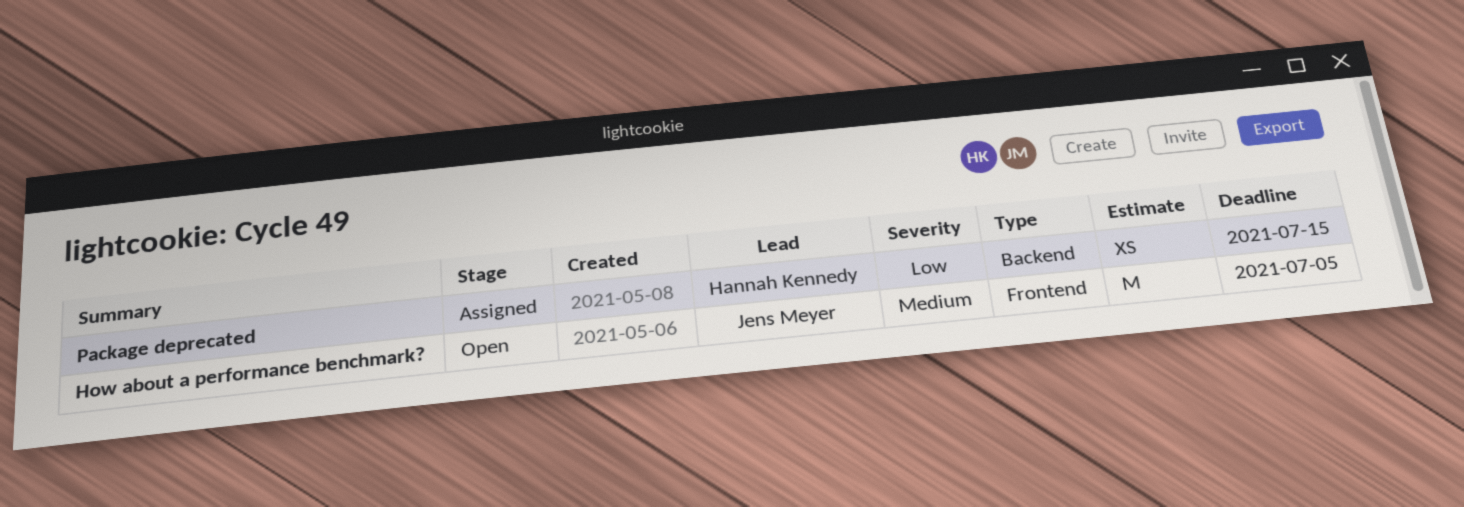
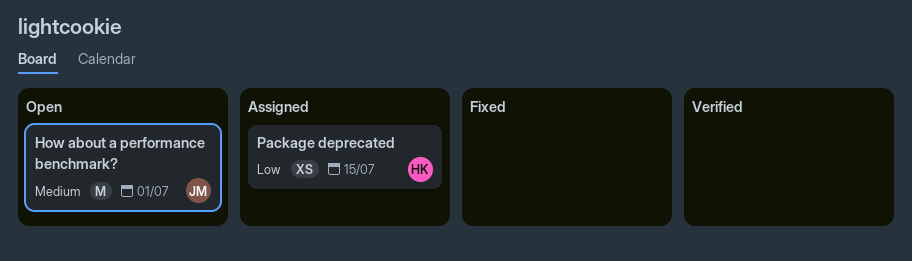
How about a performance benchmark?, due: Jul 5 -> Jul 1

